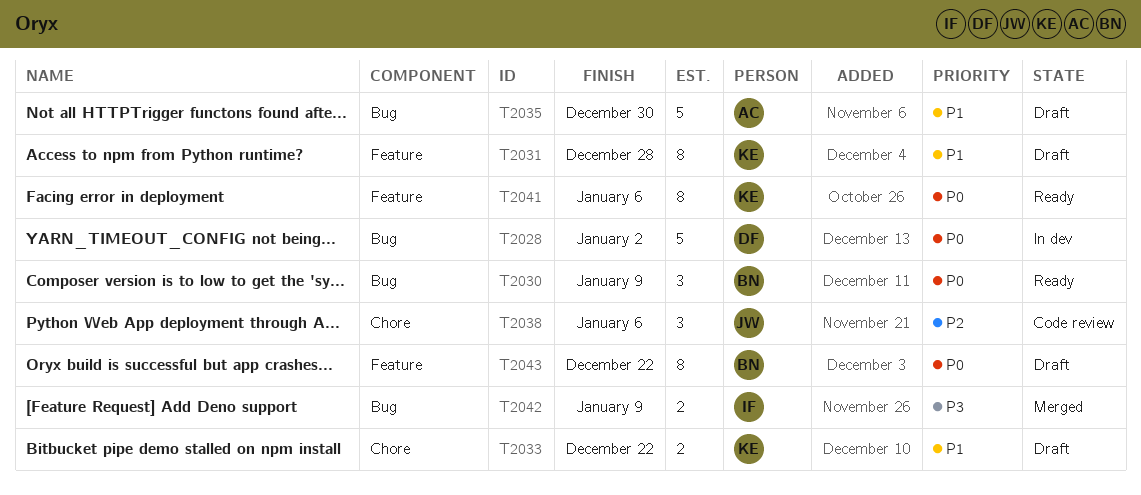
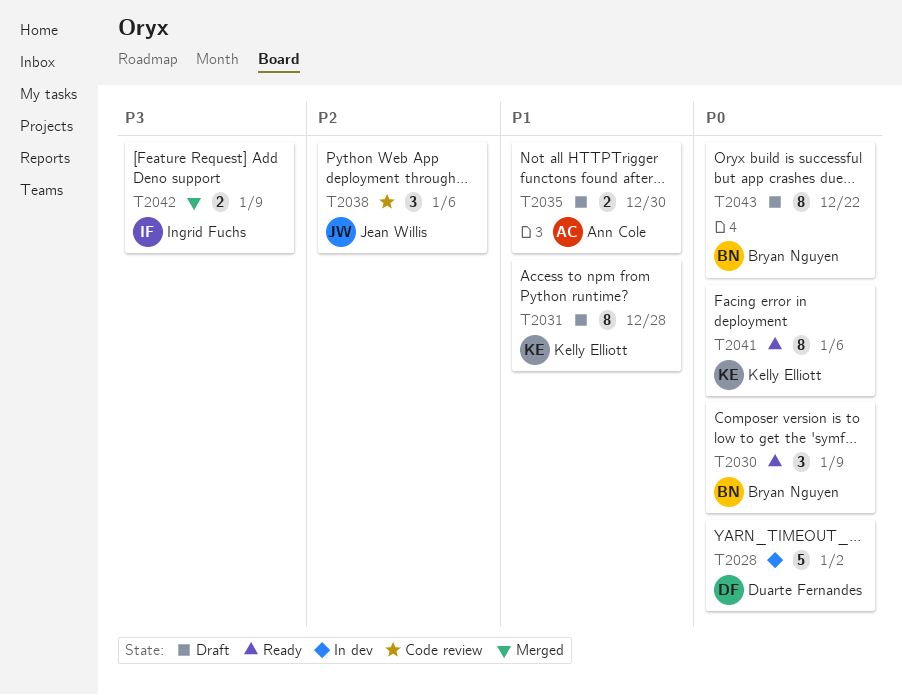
T2033: present -> none
T2035, estimate: 5 -> 2

